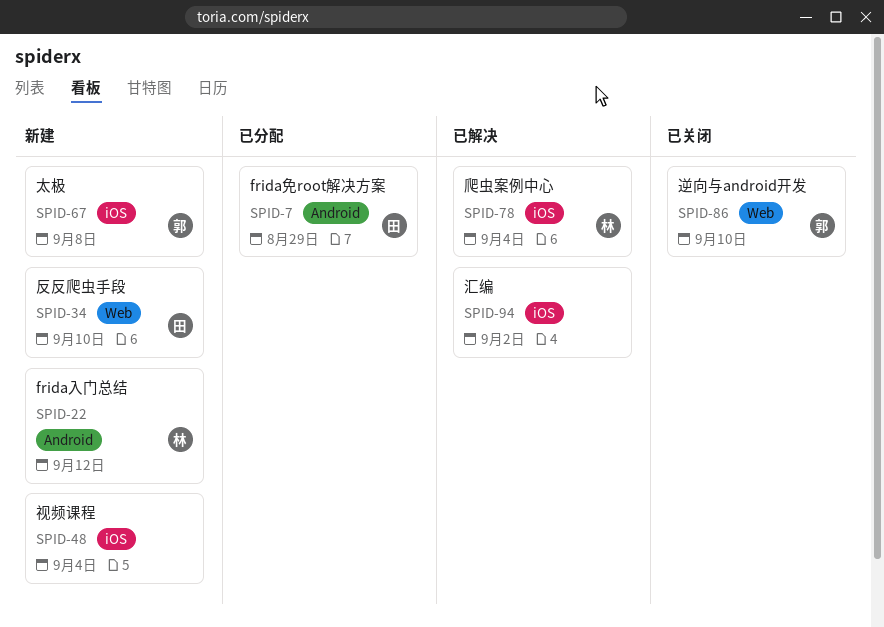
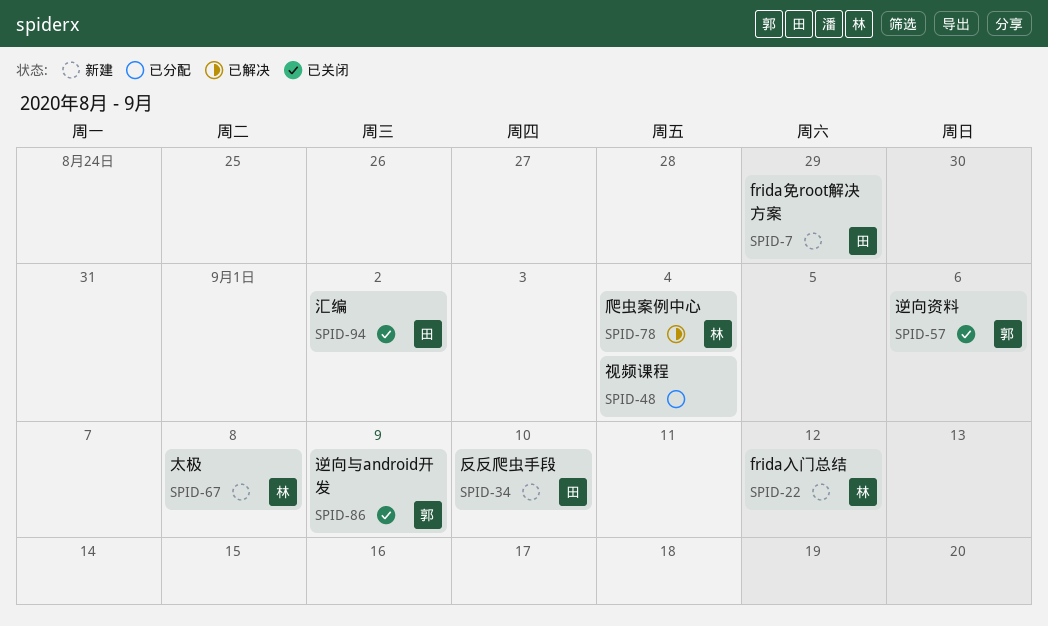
SPID-7, status: 已分配 -> 新建
SPID-48, status: 新建 -> 已分配
SPID-57: none -> present
SPID-67, owner: 郭 -> 林
SPID-86, due: Sep 10 -> Sep 9
SPID-94, status: 已解决 -> 已关闭
SPID-94, owner: none -> 田

